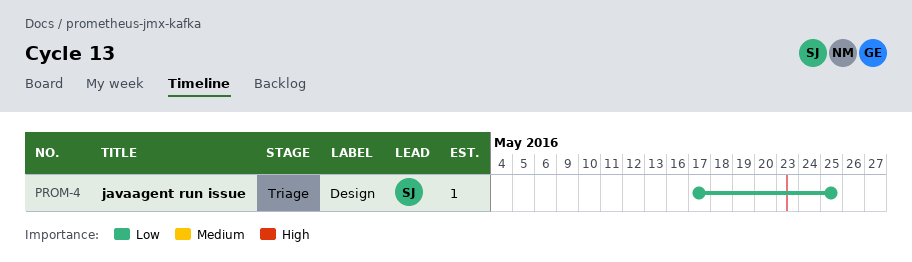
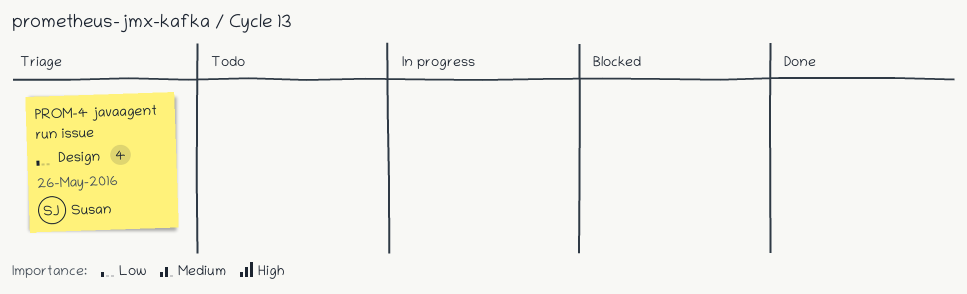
PROM-4, estimate: 1 -> 4
PROM-4, due: May 25 -> May 26

